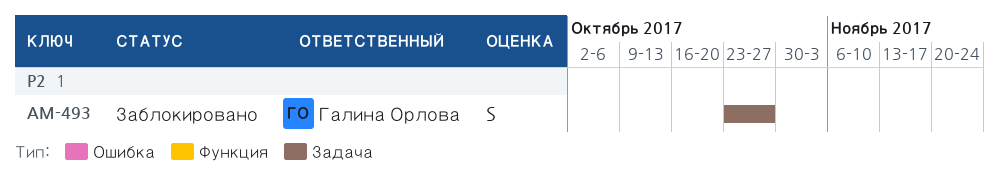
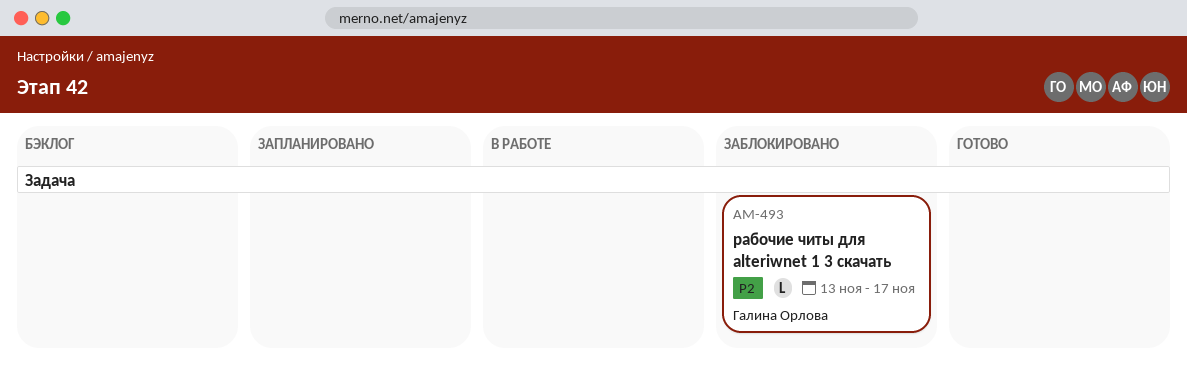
AM-493, estimate: S -> L
AM-493, start: Oct 23 -> Nov 13
AM-493, due: Oct 27 -> Nov 17

